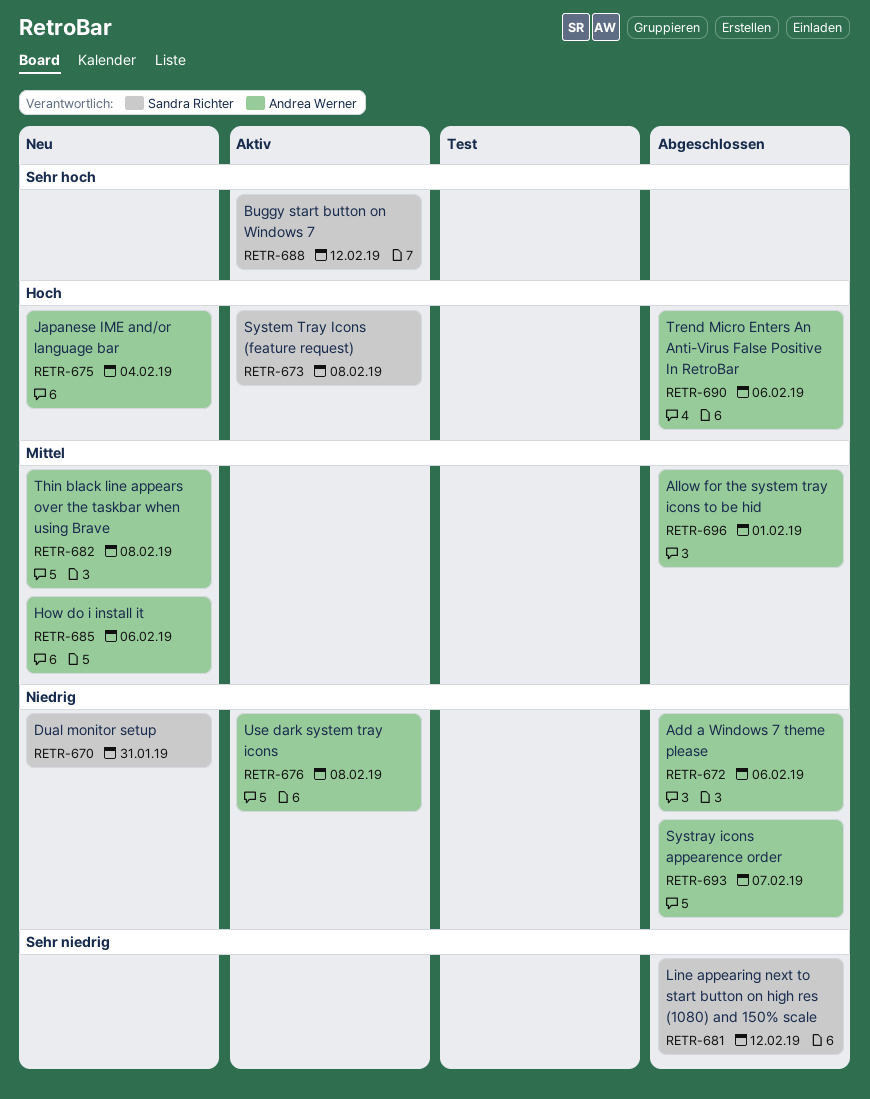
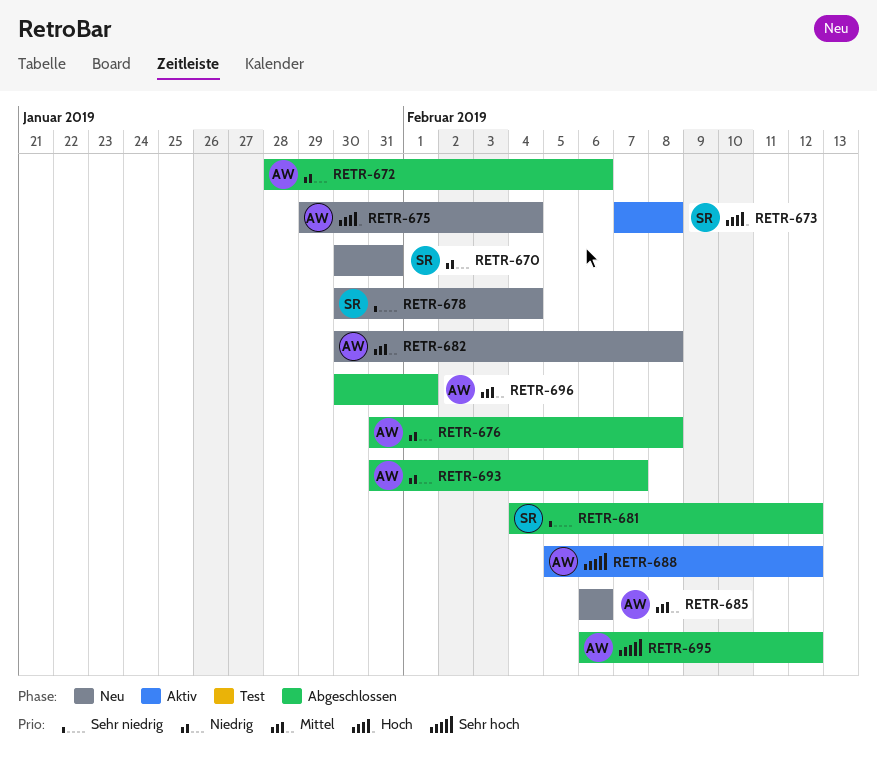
RETR-676, status: Aktiv -> Abgeschlossen
RETR-678: none -> present
RETR-688, owner: Sandra Richter -> Andrea Werner
RETR-690: present -> none
RETR-695: none -> present

